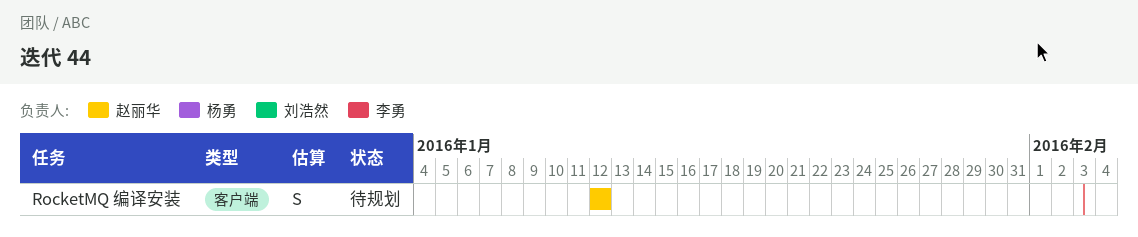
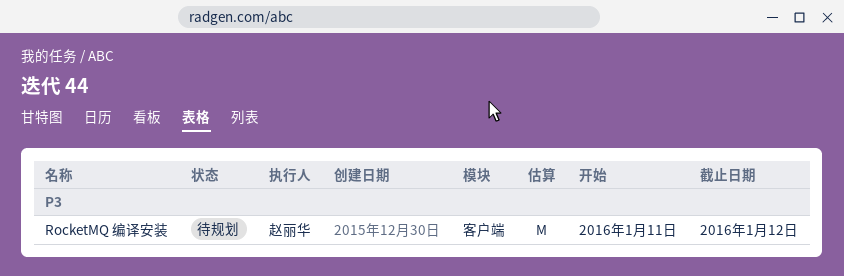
RocketMQ 编译安装, estimate: S -> M
RocketMQ 编译安装, start: Jan 12 -> Jan 11

